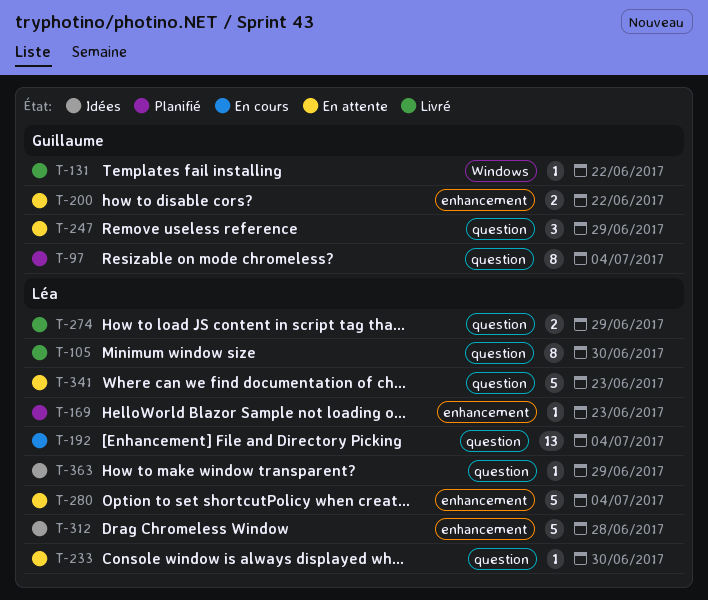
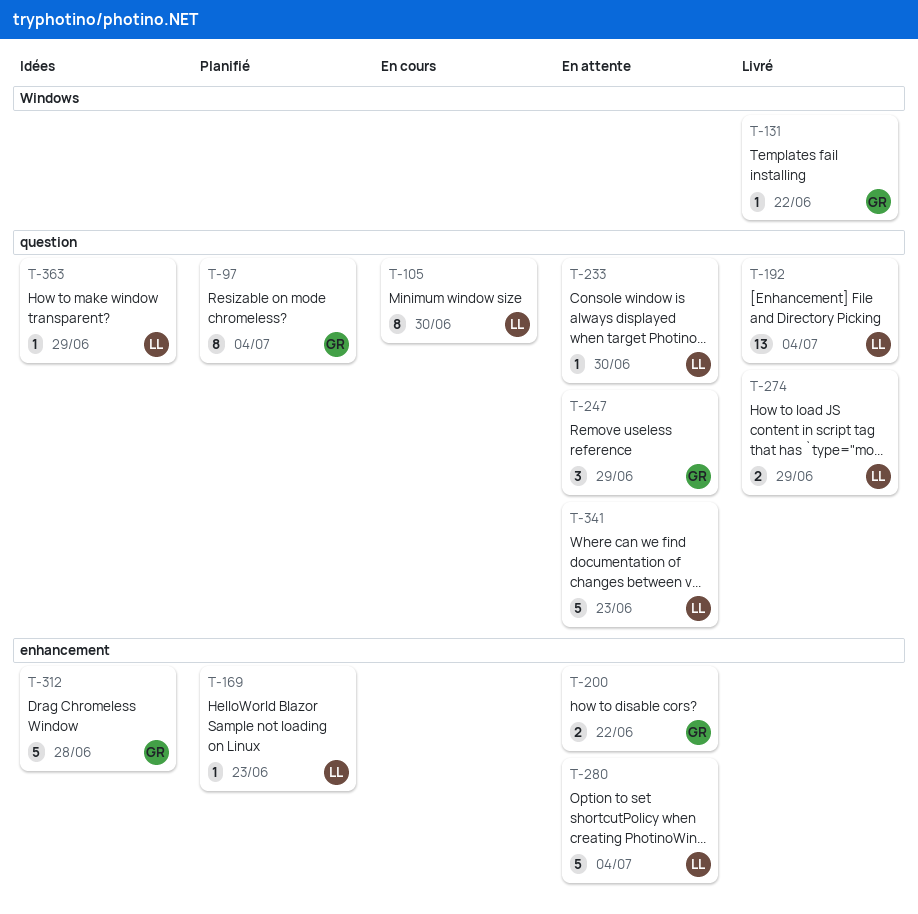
T-105, status: Livré -> En cours
T-192, status: En cours -> Livré
T-312, owner: Léa -> Guillaume

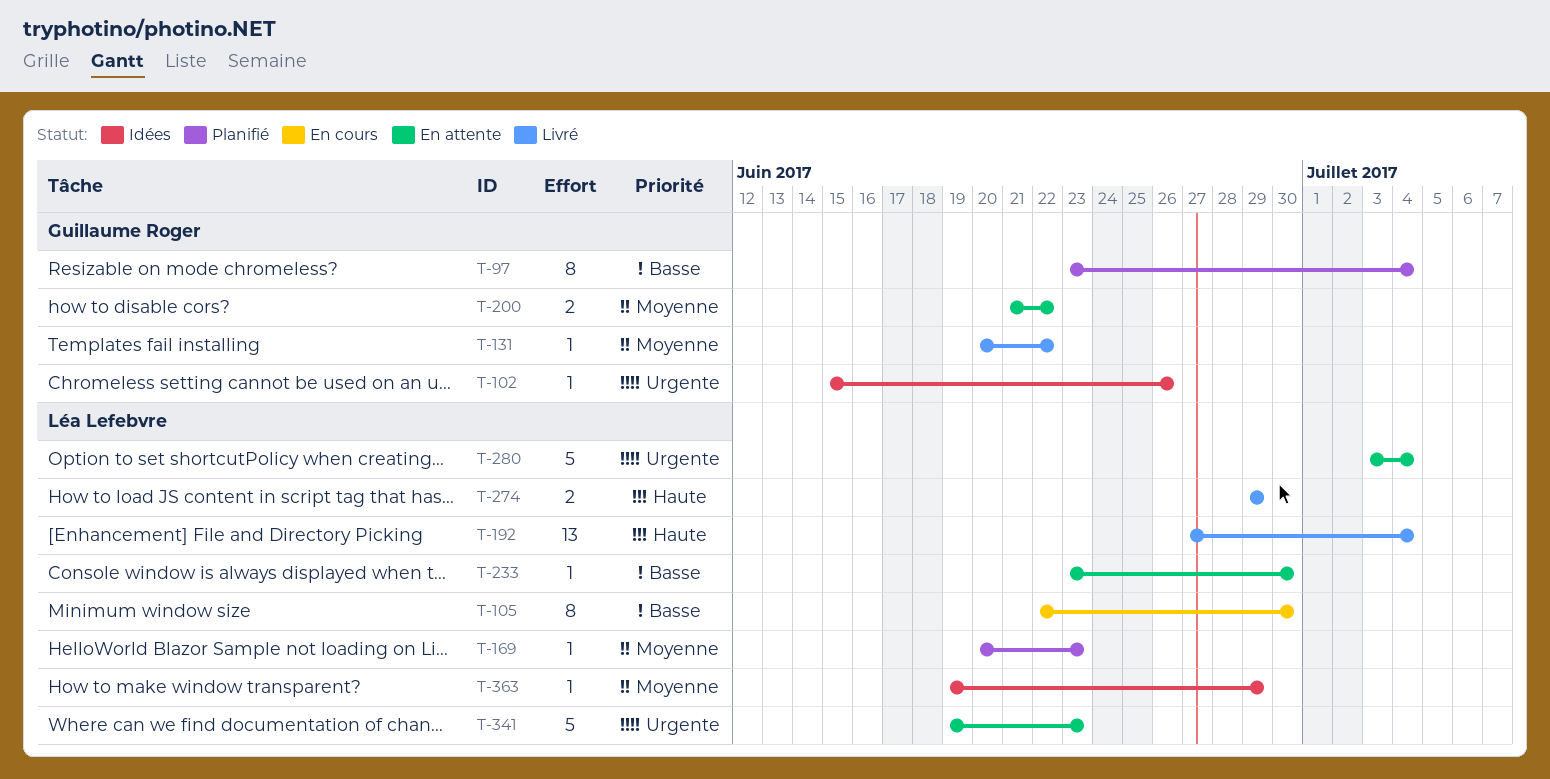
T-102: none -> present
T-247: present -> none
T-312: present -> none

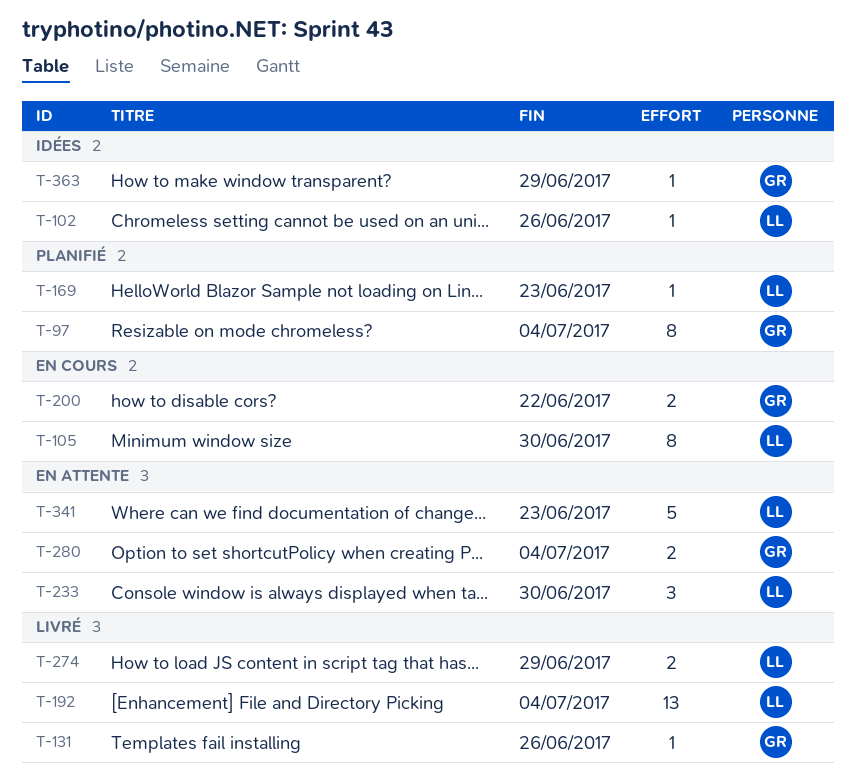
T-102, owner: Guillaume Roger -> Léa Lefebvre
T-131, due: Jun 22 -> Jun 26
T-200, status: En attente -> En cours
T-233, estimate: 1 -> 3
T-280, owner: Léa Lefebvre -> Guillaume Roger
T-280, estimate: 5 -> 2
T-363, owner: Léa Lefebvre -> Guillaume Roger

